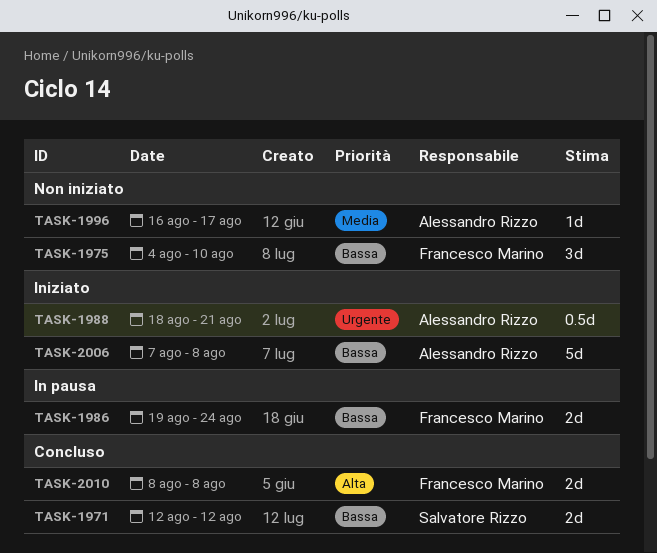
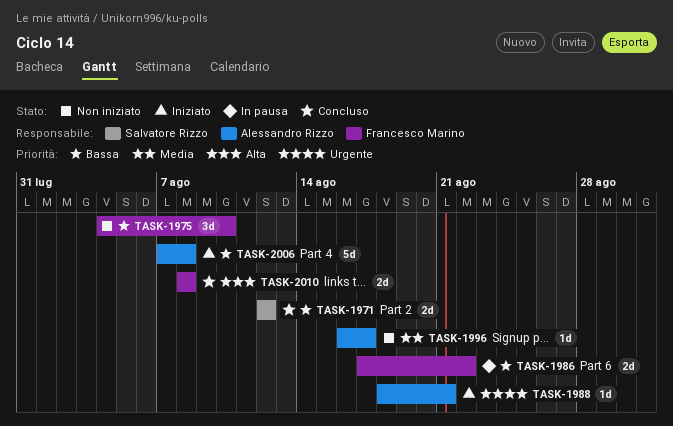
TASK-1986, start: Aug 19 -> Aug 17
TASK-1986, due: Aug 24 -> Aug 22
TASK-1988, estimate: 0.5d -> 1d

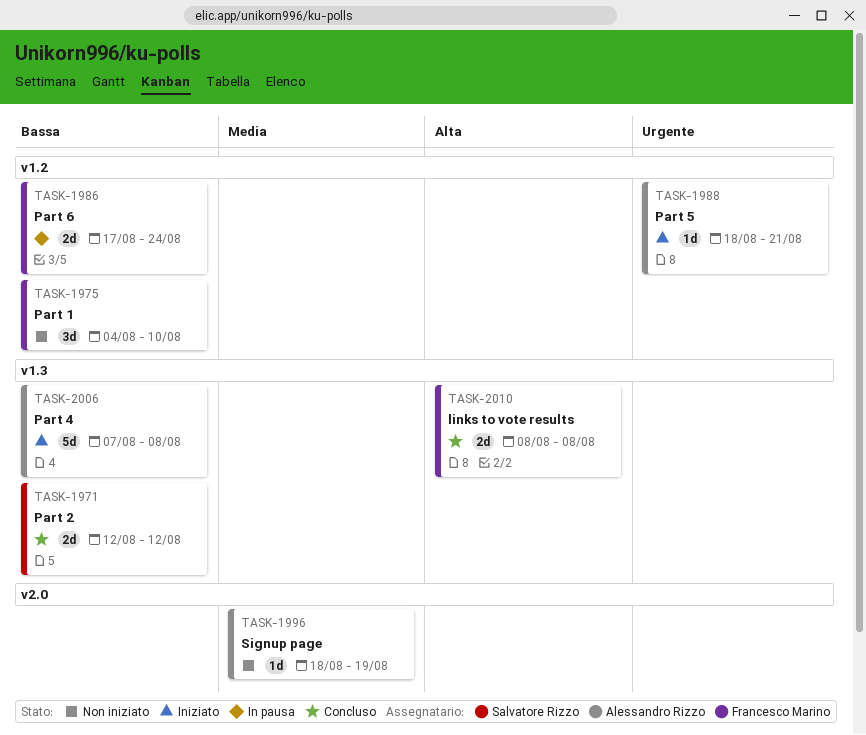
TASK-1986, due: Aug 22 -> Aug 24
TASK-1996, start: Aug 16 -> Aug 18
TASK-1996, due: Aug 17 -> Aug 19

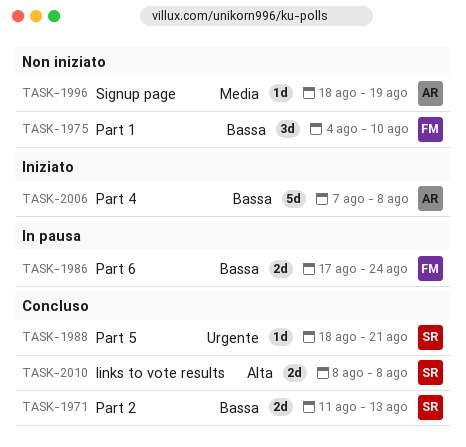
TASK-1971, start: Aug 12 -> Aug 11
TASK-1971, due: Aug 12 -> Aug 13
TASK-1988, status: Iniziato -> Concluso
TASK-1988, owner: Alessandro Rizzo -> Salvatore Rizzo
TASK-2010, owner: Francesco Marino -> Salvatore Rizzo

